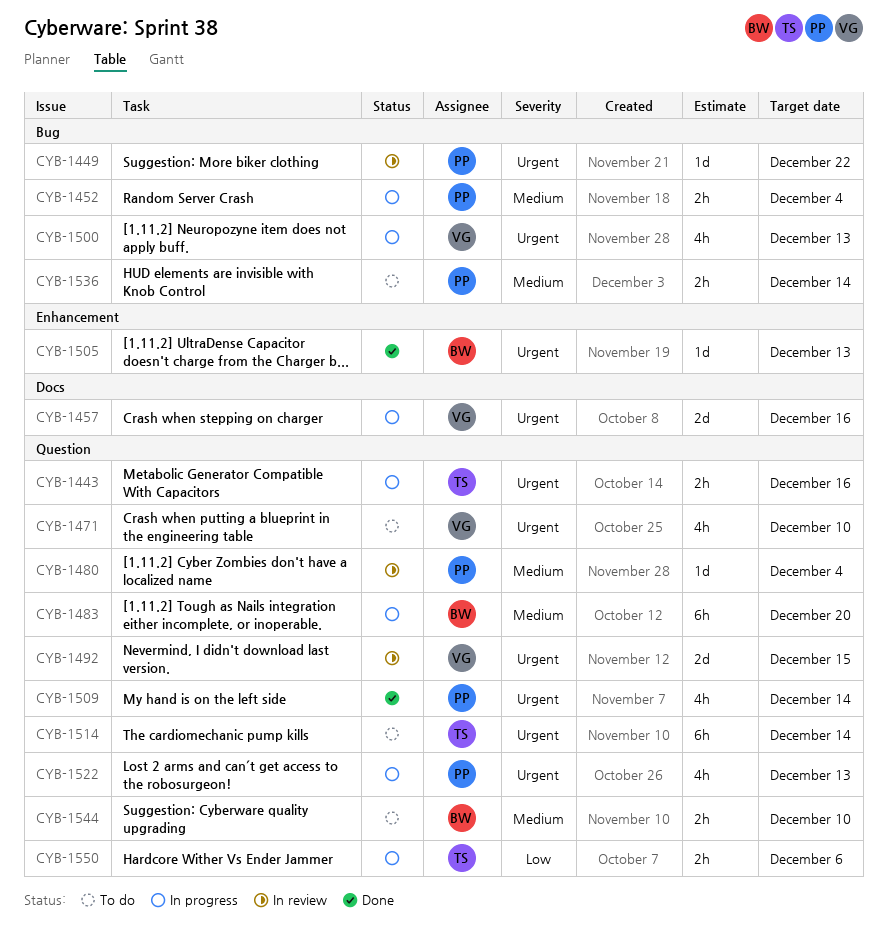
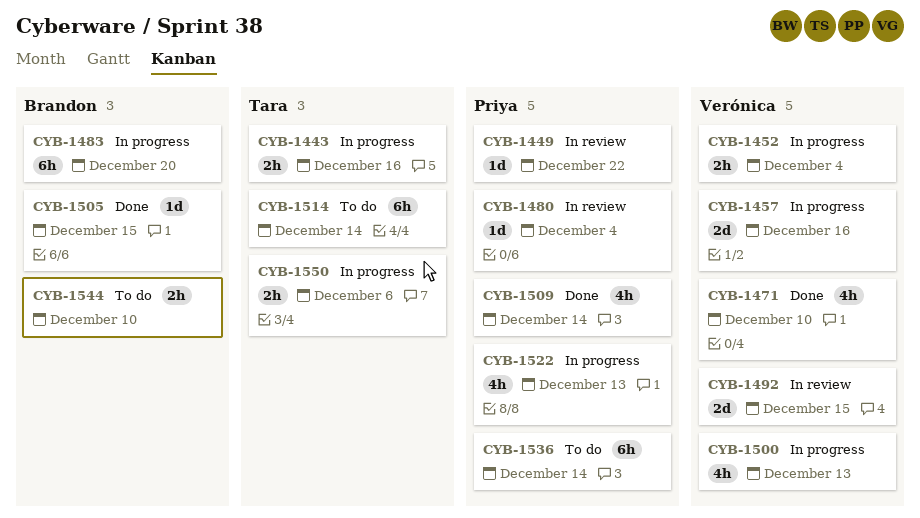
CYB-1452, owner: Priya -> Verónica
CYB-1471, status: To do -> Done
CYB-1505, due: Dec 13 -> Dec 15
CYB-1536, estimate: 2h -> 6h

